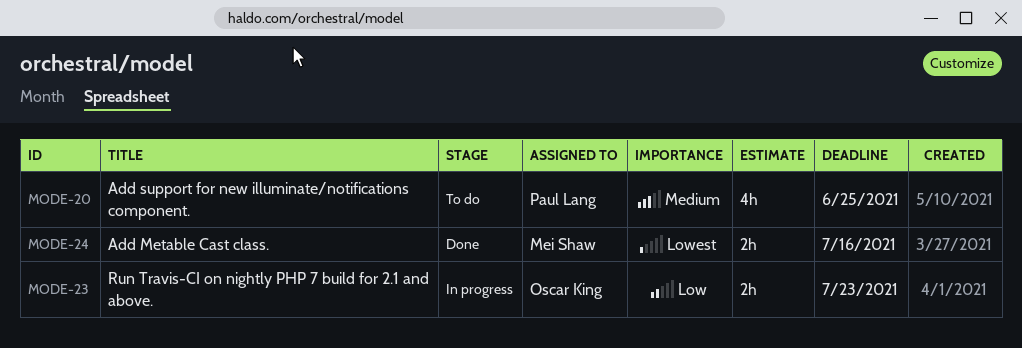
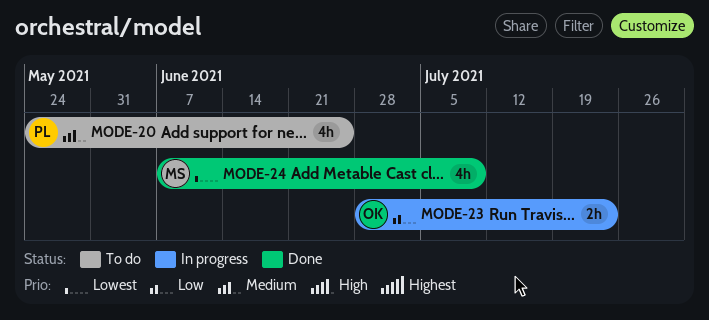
MODE-24, estimate: 2h -> 4h
MODE-24, due: Jul 16 -> Jul 9

